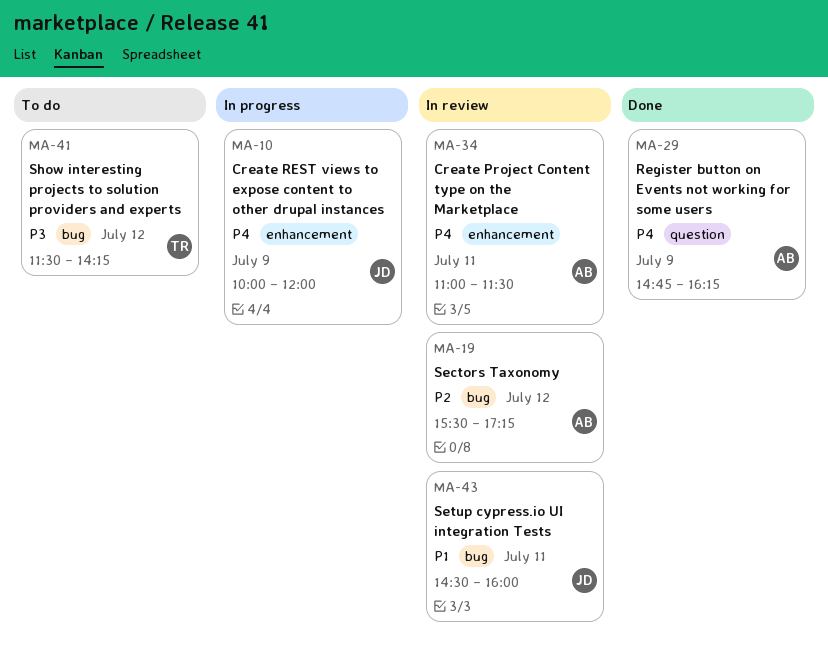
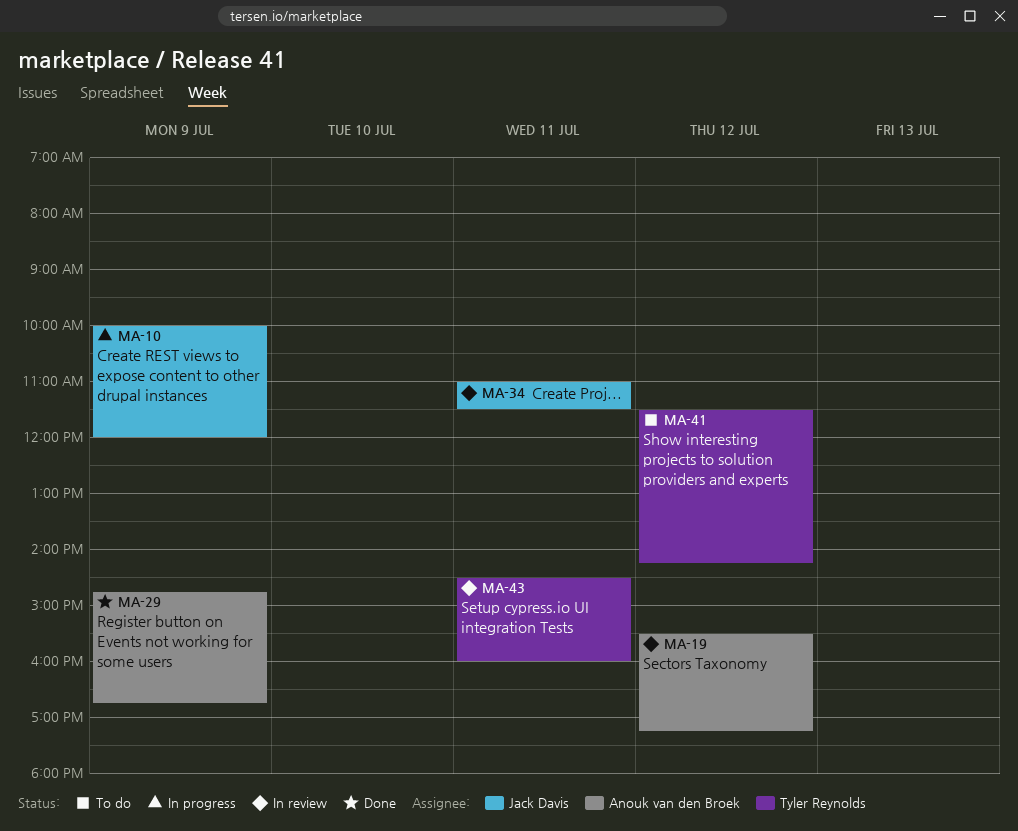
MA-29, ends: 16:15 -> 16:45
MA-34, owner: Anouk van den Broek -> Jack Davis
MA-43, owner: Jack Davis -> Tyler Reynolds

